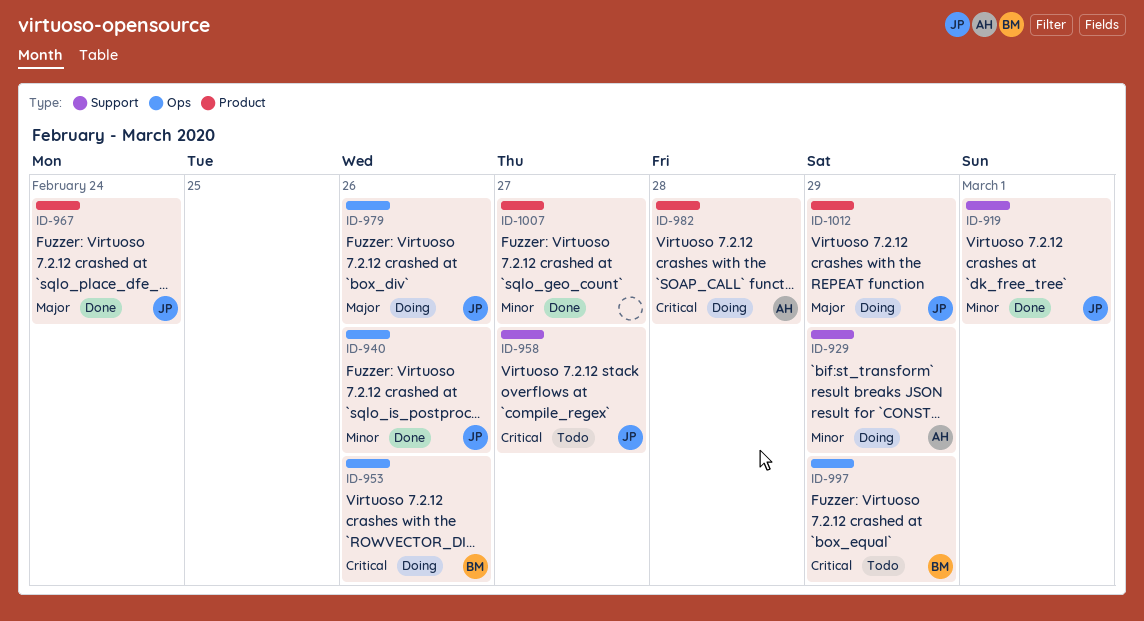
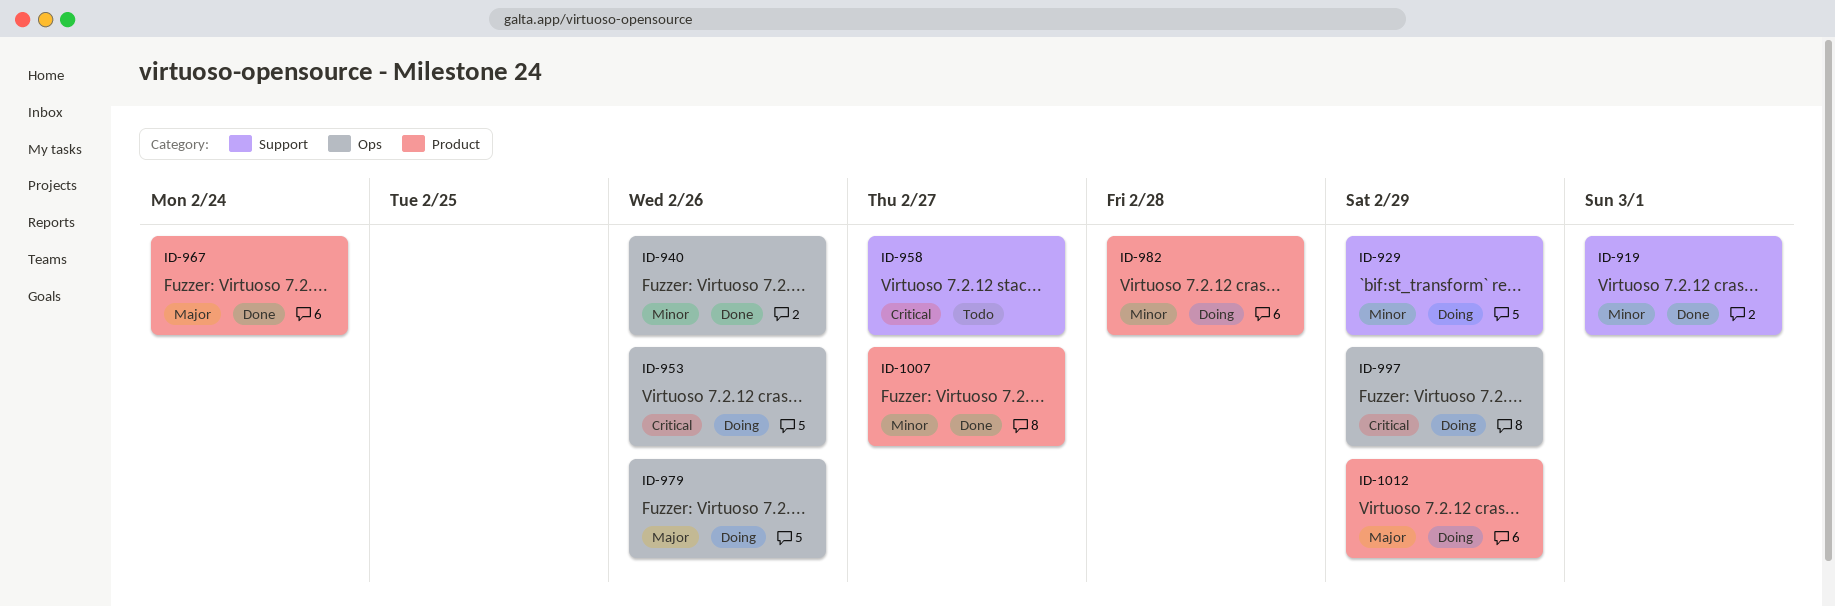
ID-982, priority: Critical -> Minor
ID-997, status: Todo -> Doing

